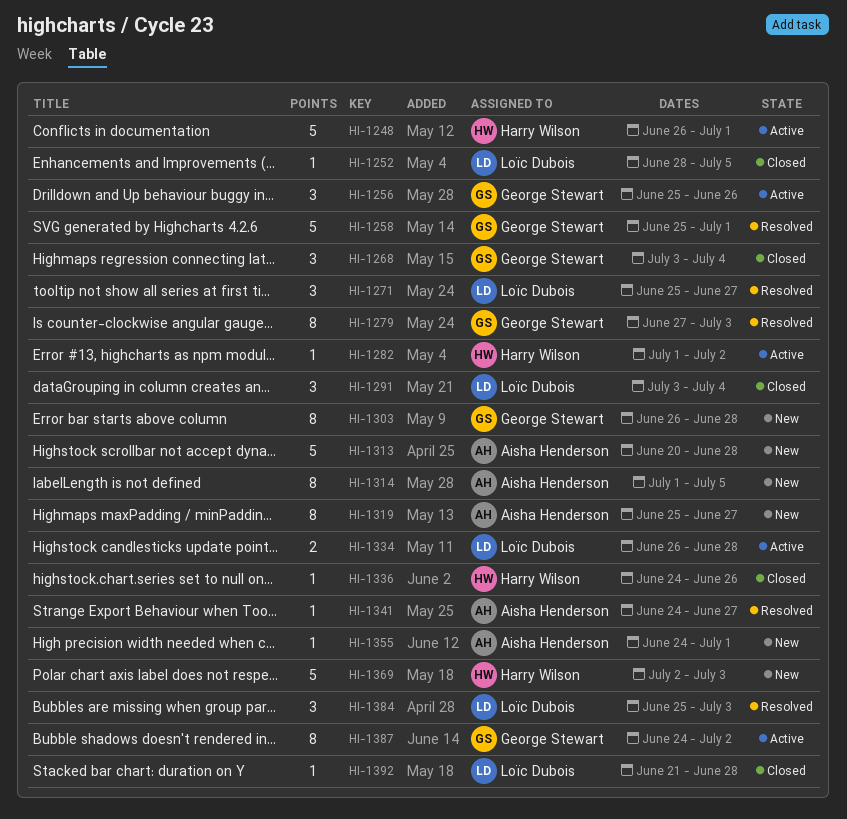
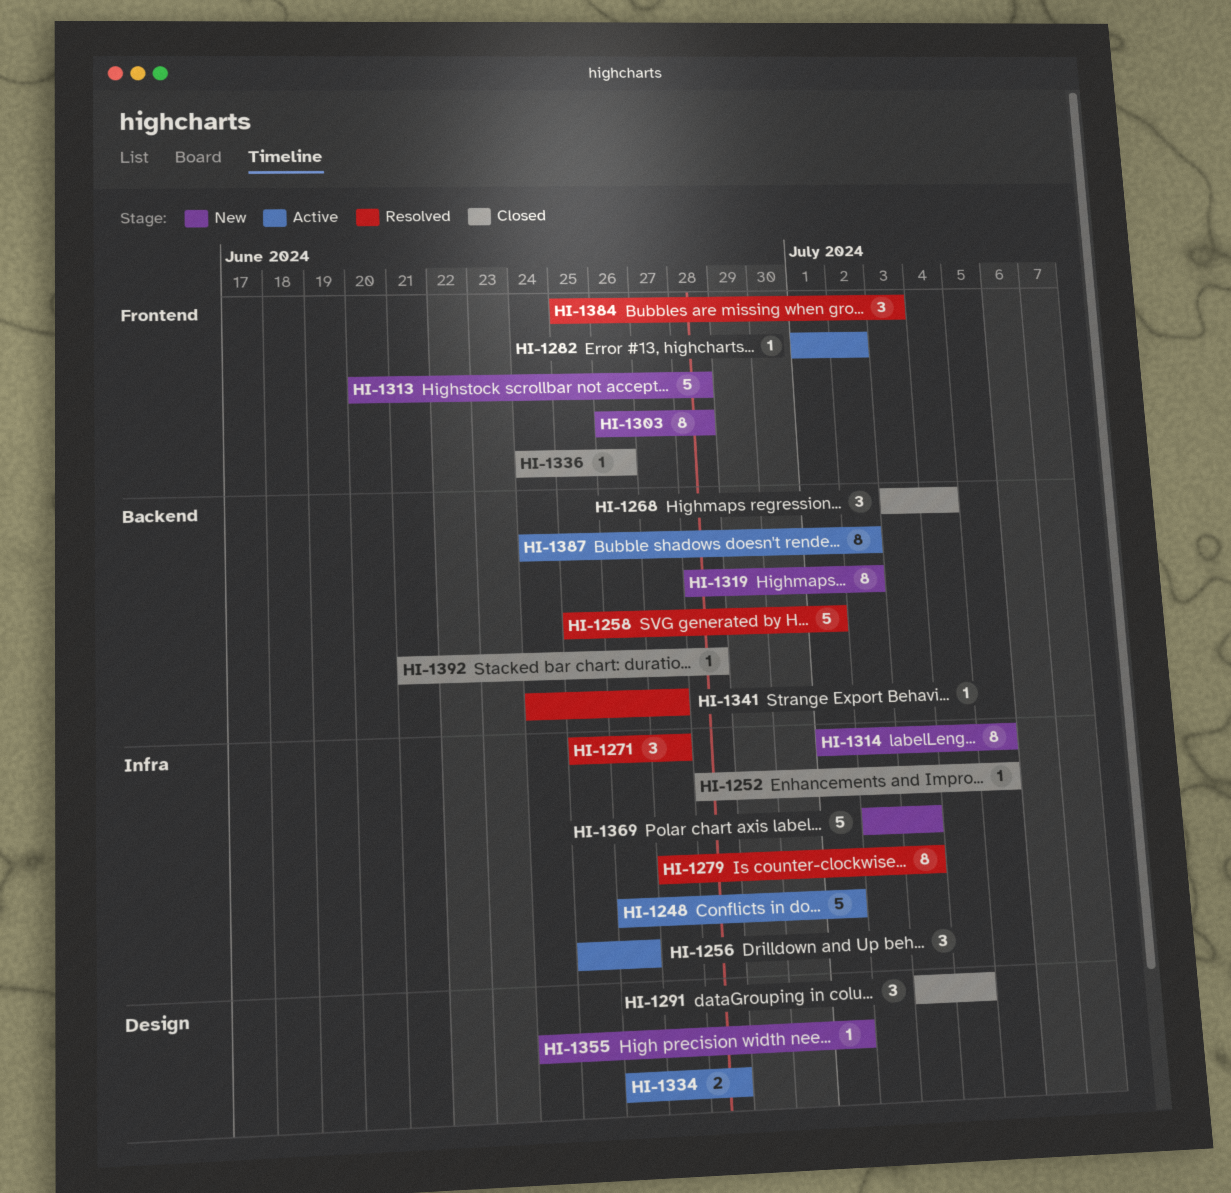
HI-1319, start: Jun 25 -> Jun 28
HI-1319, due: Jun 27 -> Jul 2

